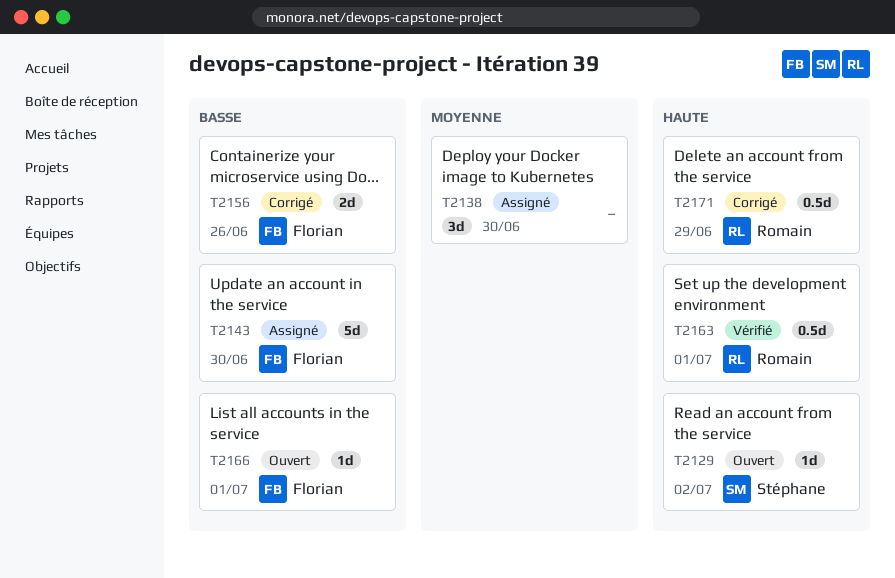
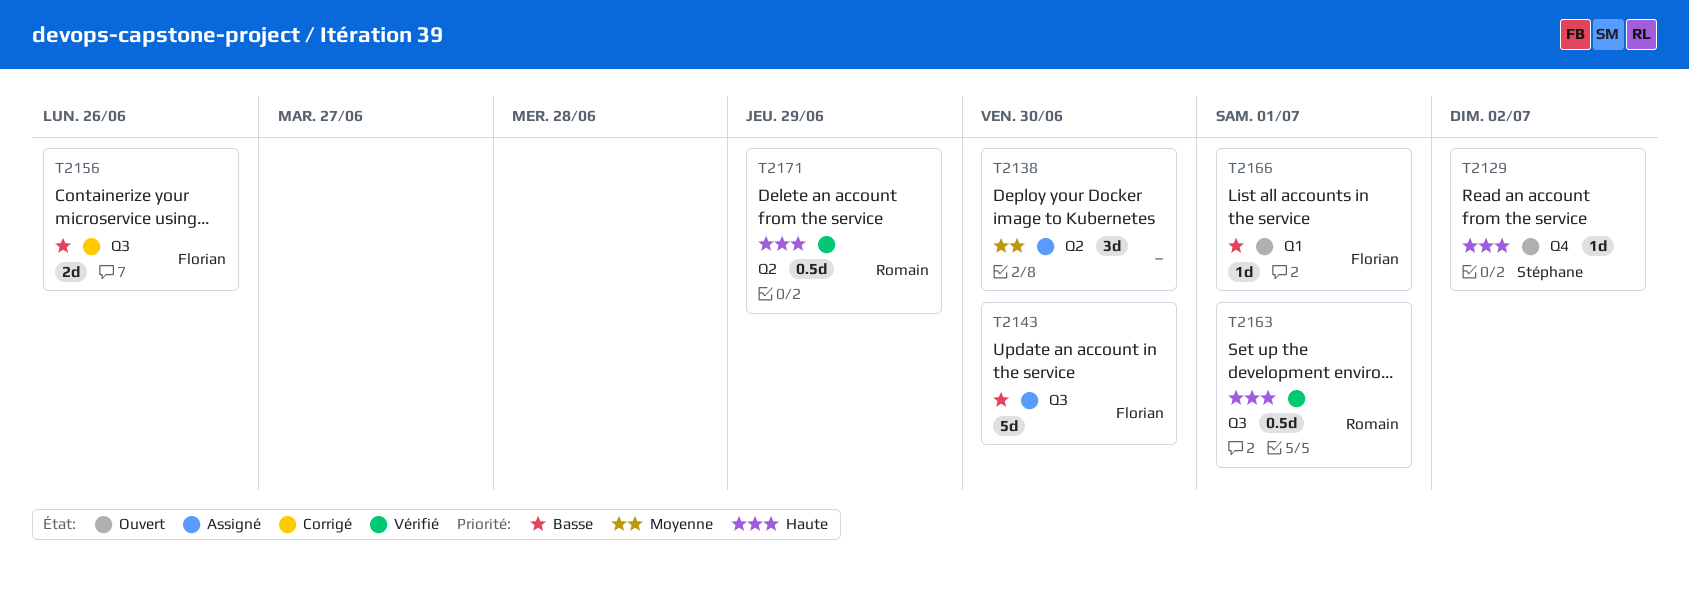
T2171, status: Corrigé -> Vérifié

